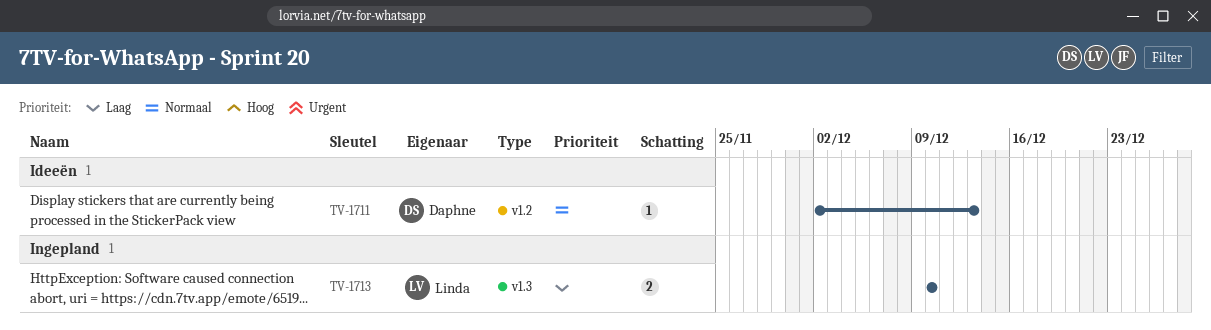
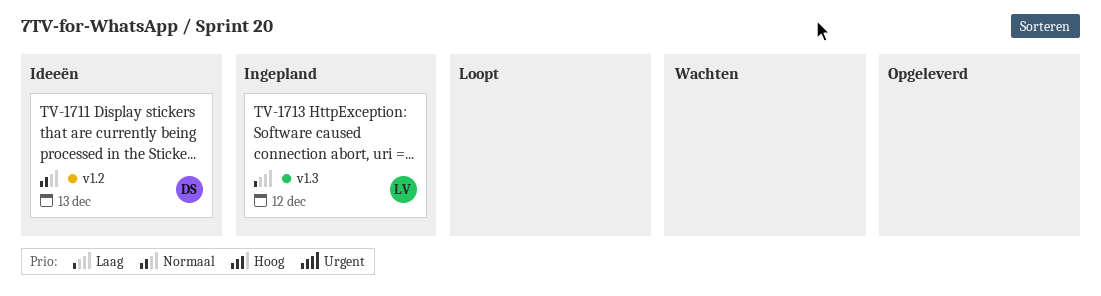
TV-1713, due: Dec 10 -> Dec 12

